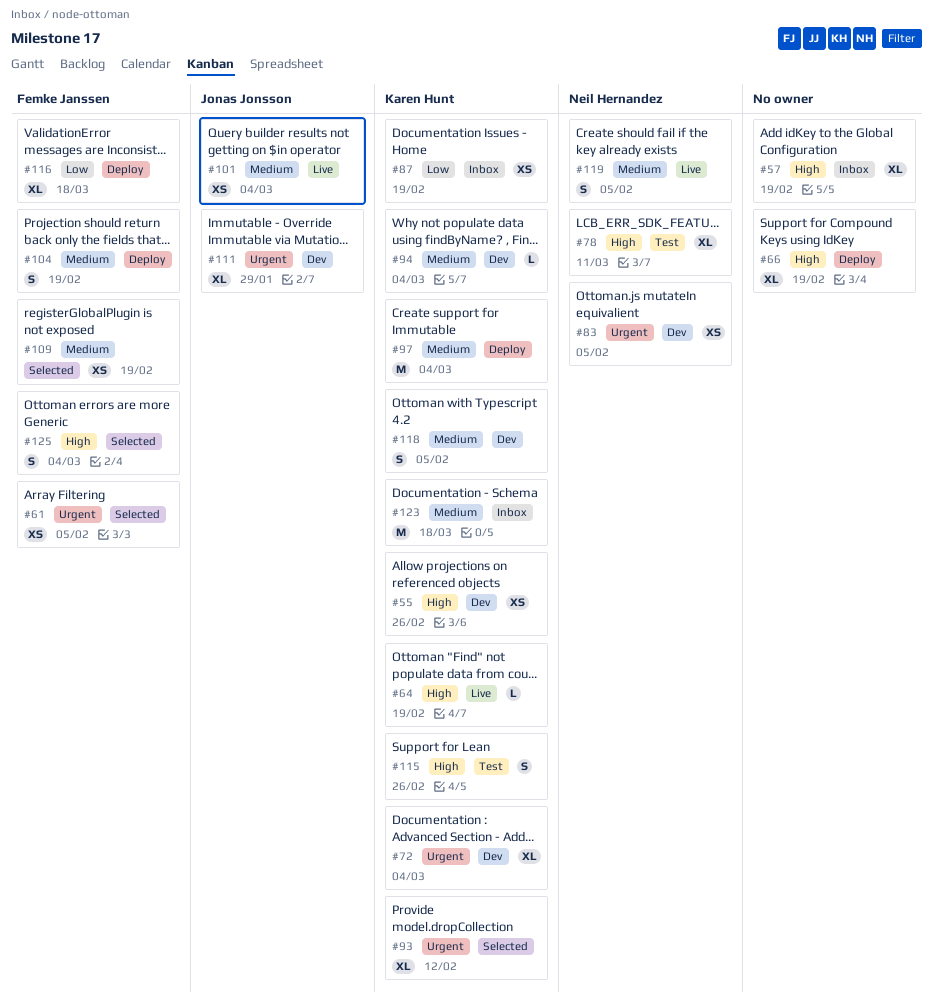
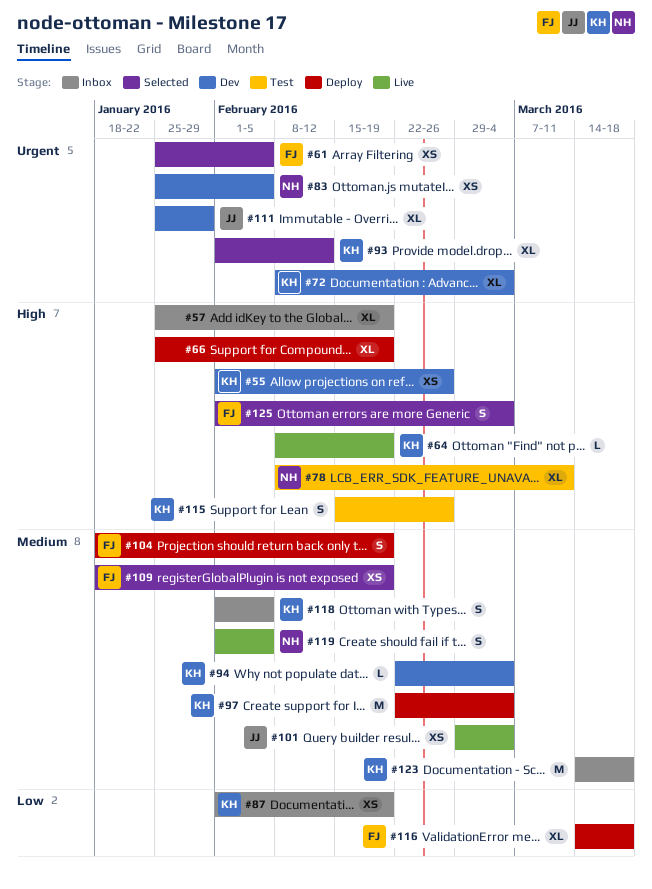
#118, status: Dev -> Inbox

